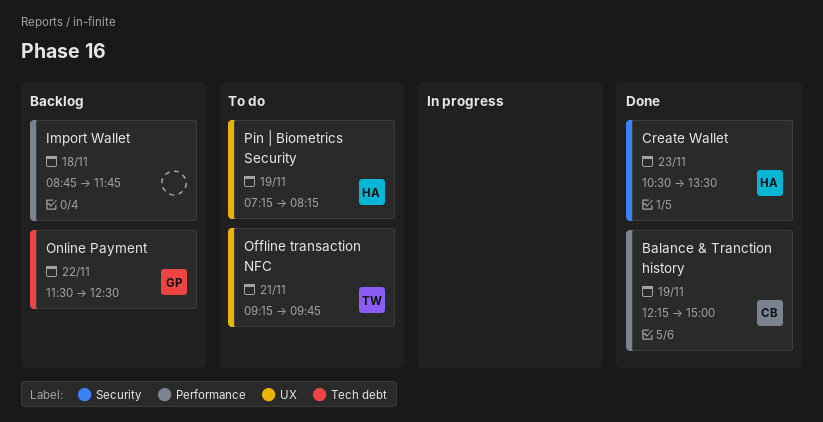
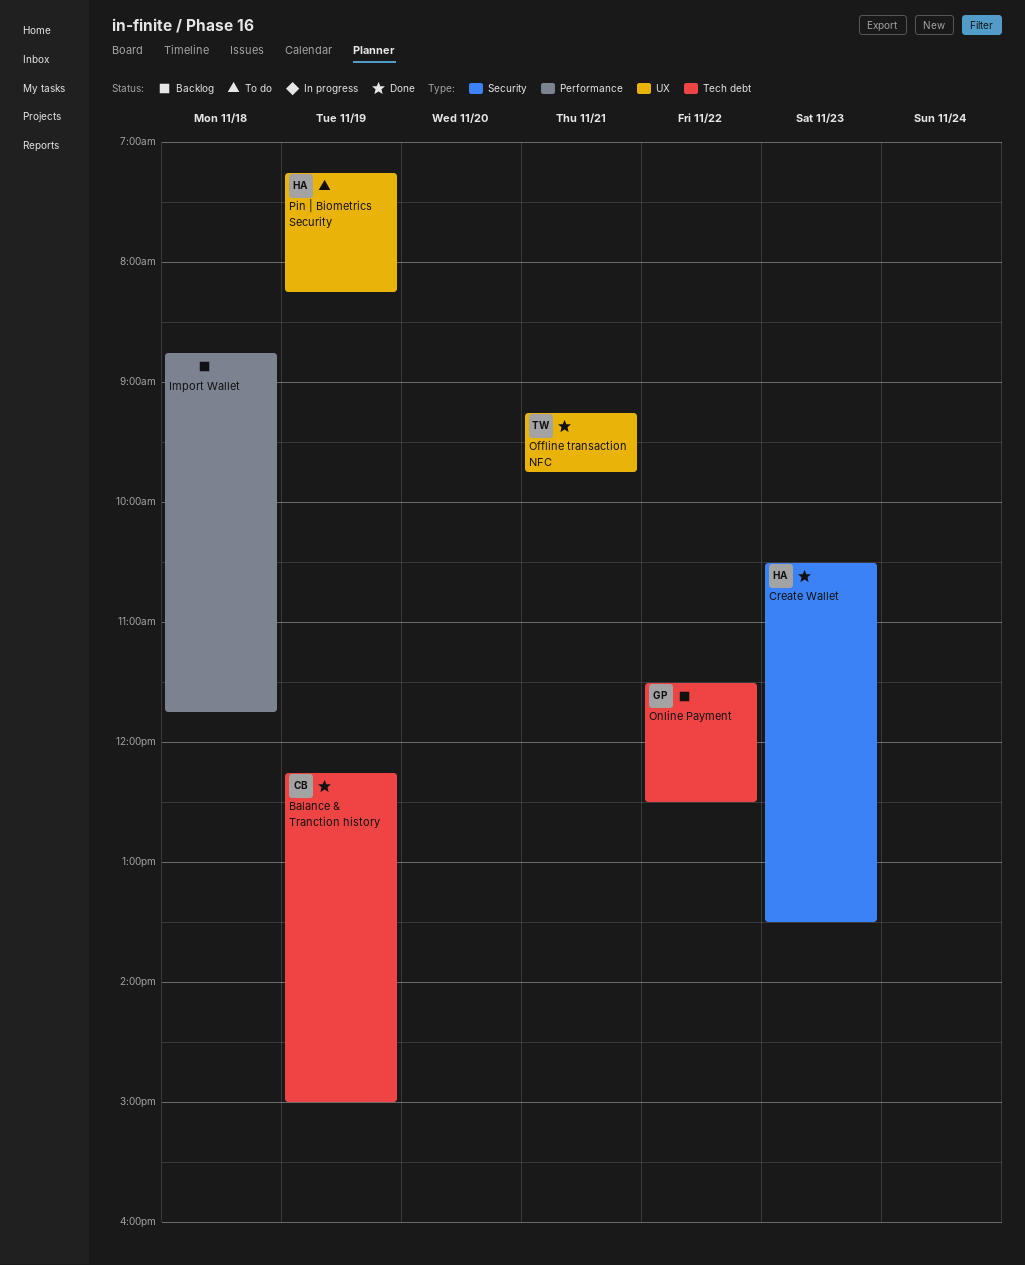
Balance & Tranction history, label: Performance -> Tech debt
Offline transaction NFC, status: To do -> Done

